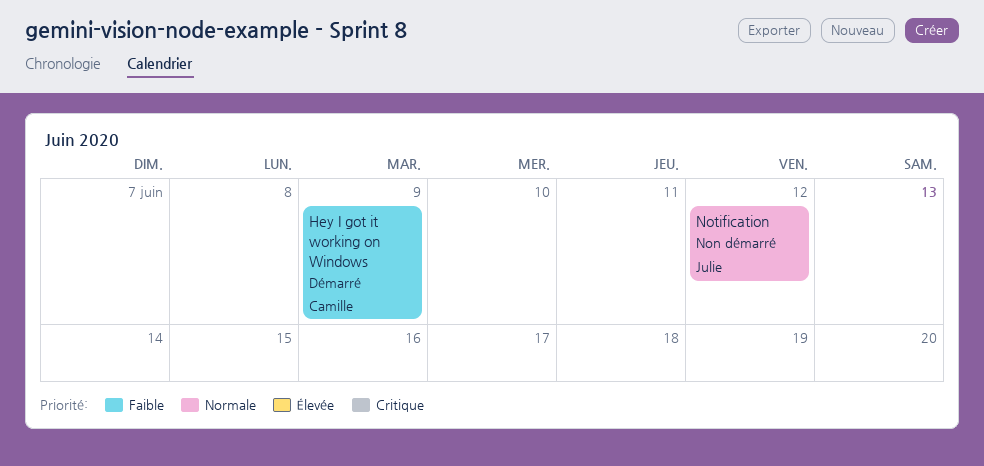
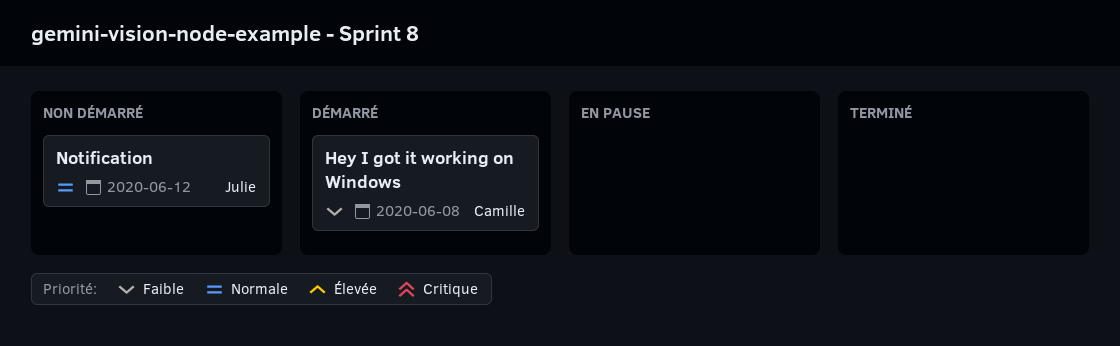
Hey I got it working on Windows, due: Jun 9 -> Jun 8

